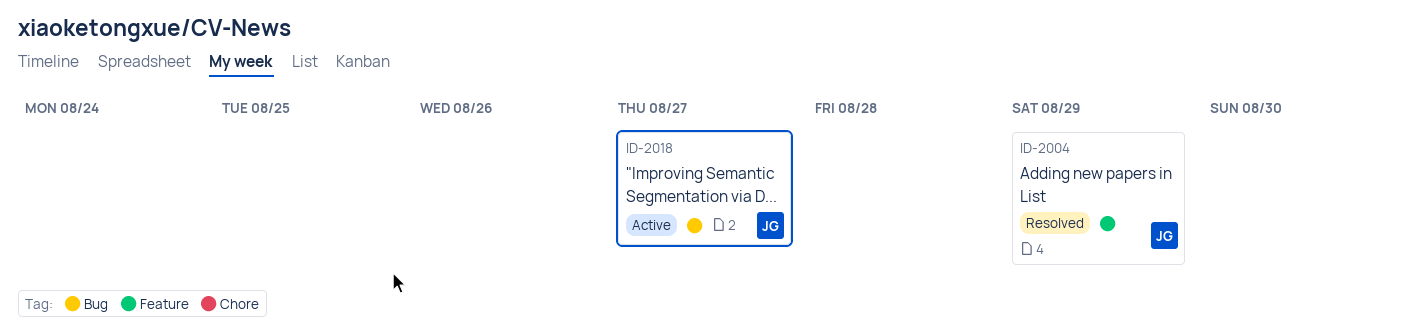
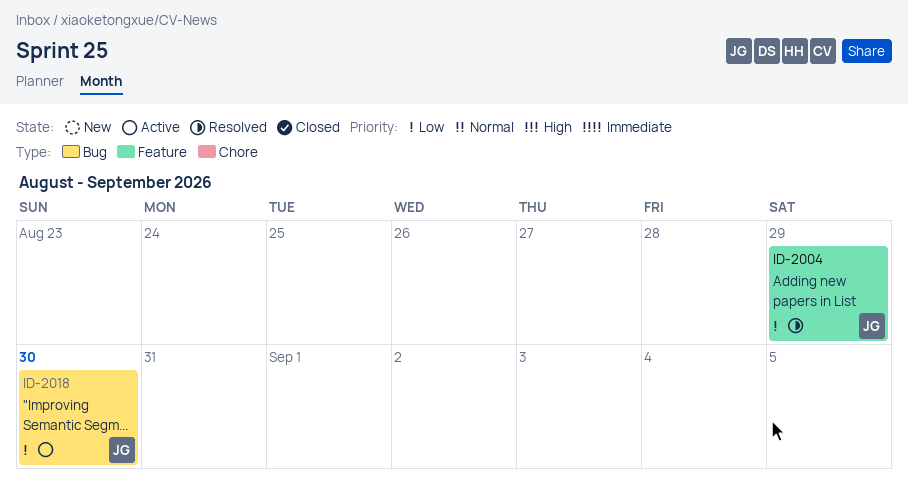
ID-2018, due: Aug 27 -> Aug 30

